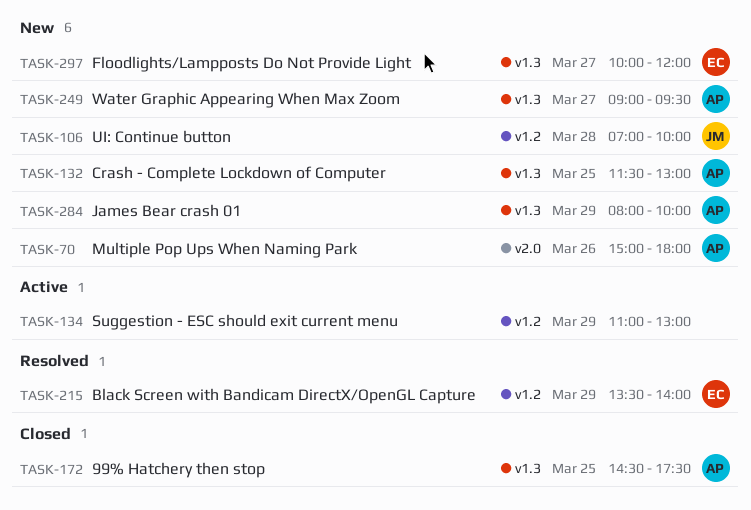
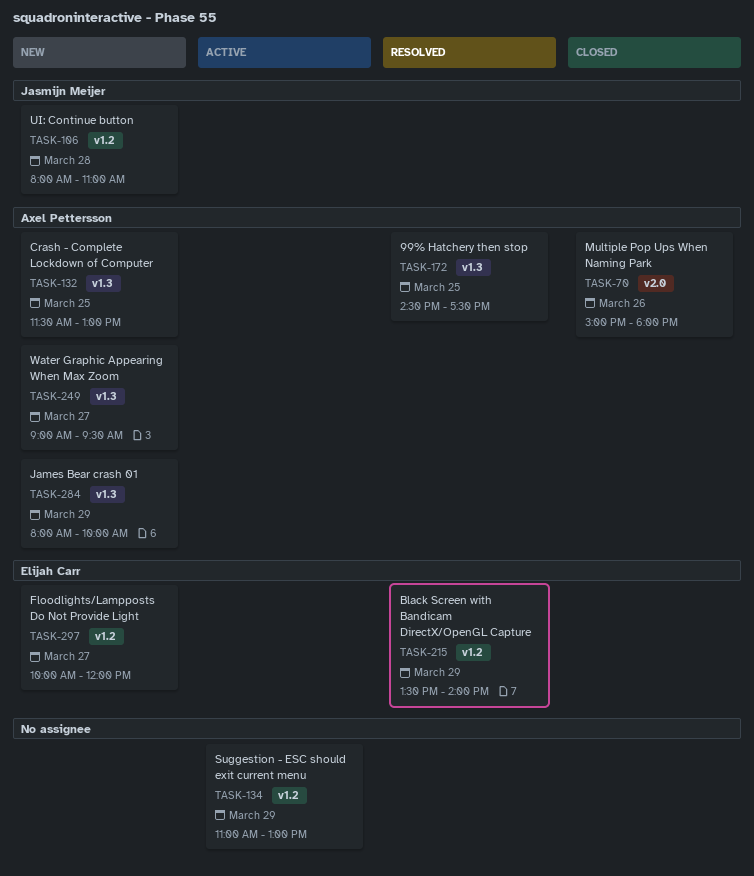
TASK-70, status: New -> Closed
TASK-106, begins: 07:00 -> 08:00
TASK-106, ends: 10:00 -> 11:00
TASK-172, status: Closed -> Resolved
TASK-297, label: v1.3 -> v1.2

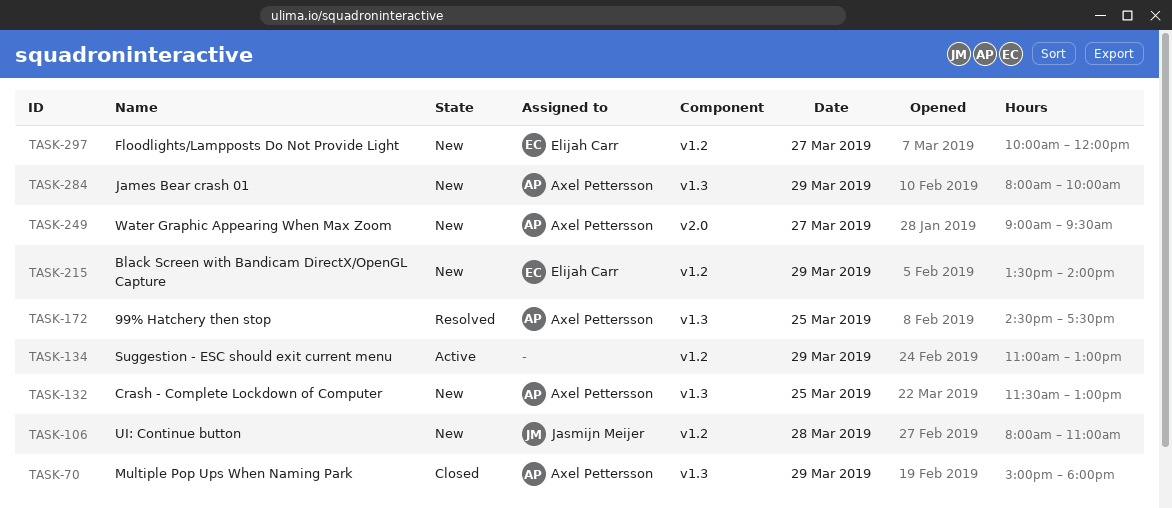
TASK-70, label: v2.0 -> v1.3
TASK-70, day: Mar 26 -> Mar 29
TASK-215, status: Resolved -> New
TASK-249, label: v1.3 -> v2.0

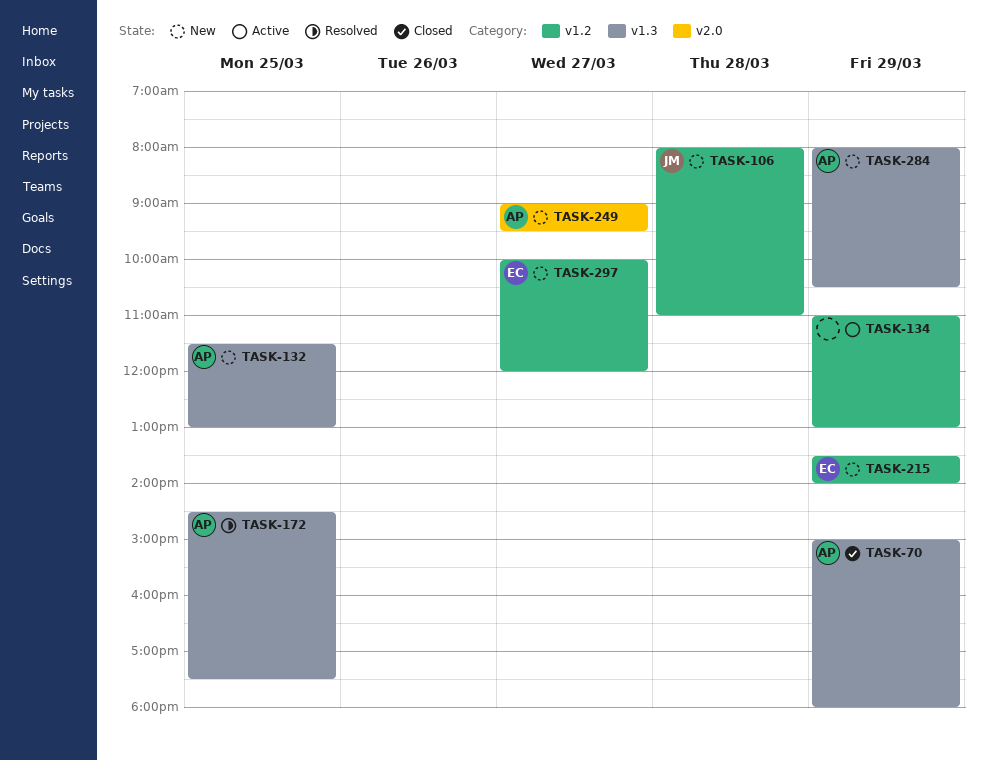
TASK-284, ends: 10:00 -> 10:30

